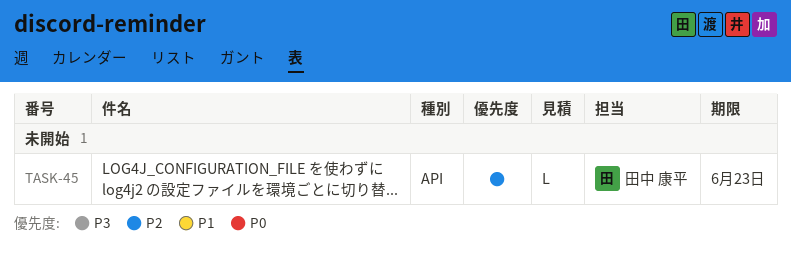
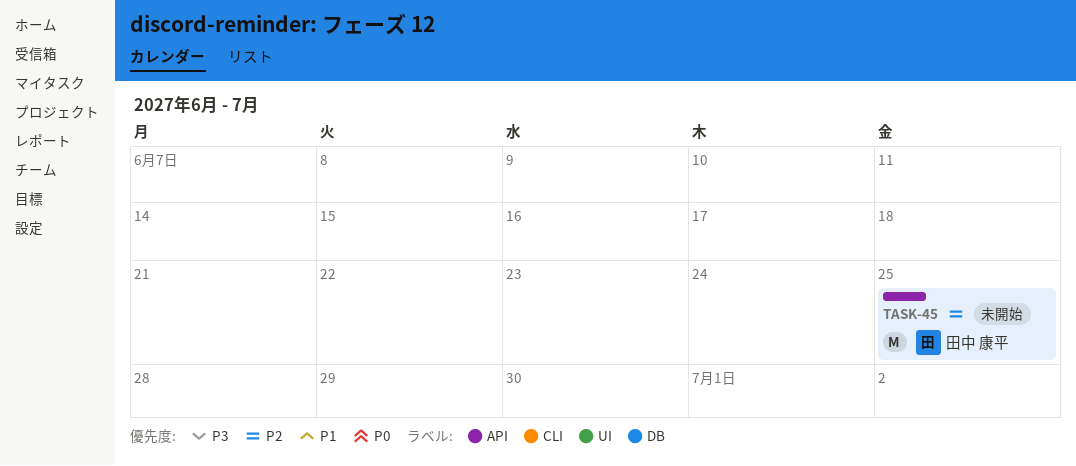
TASK-45, estimate: L -> M
TASK-45, due: Jun 23 -> Jun 25

